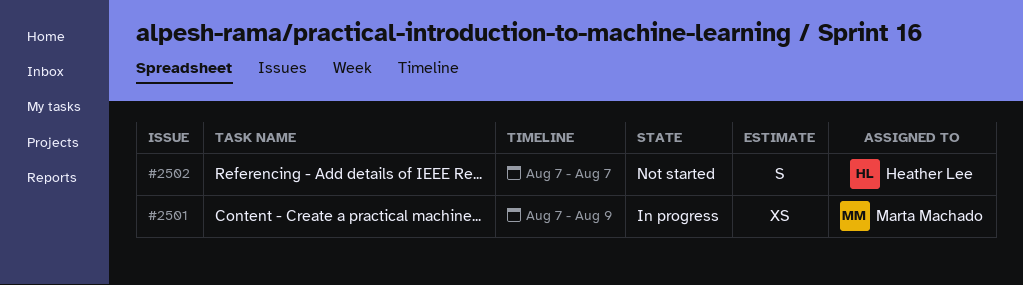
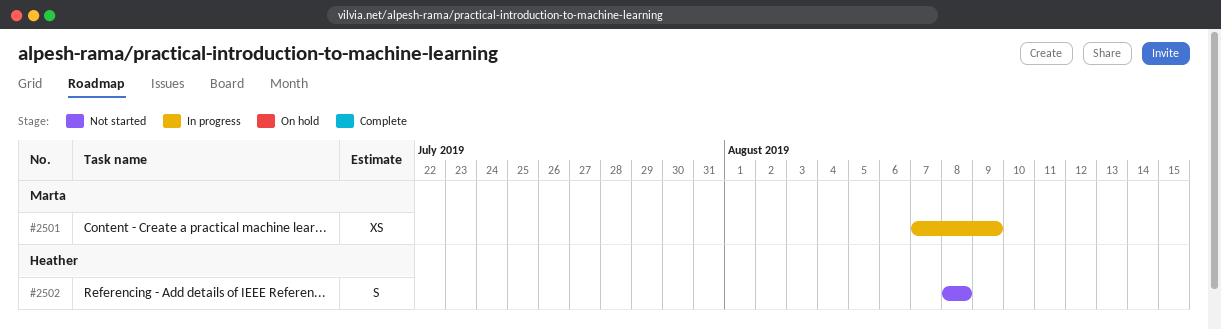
#2502, start: Aug 7 -> Aug 8
#2502, due: Aug 7 -> Aug 8

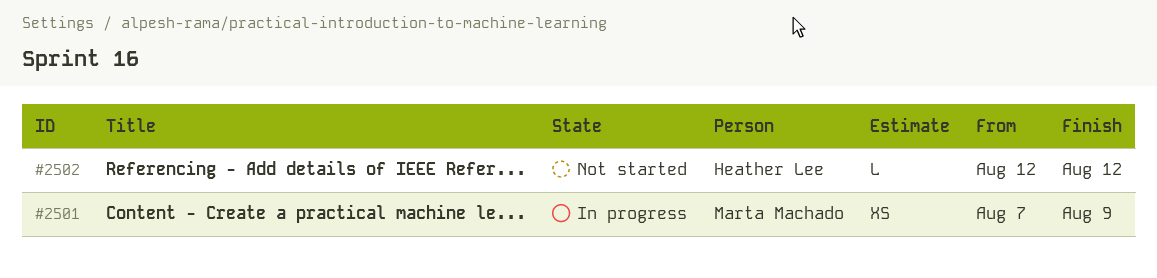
#2502, estimate: S -> L
#2502, start: Aug 8 -> Aug 12
#2502, due: Aug 8 -> Aug 12

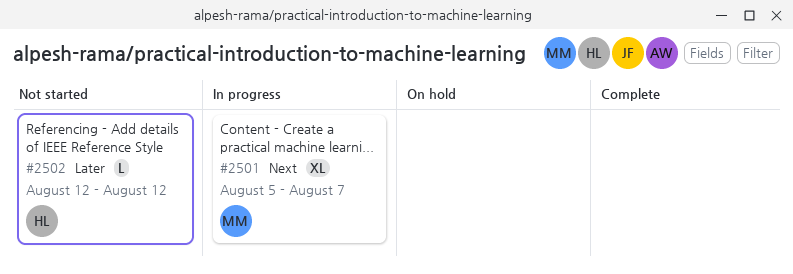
#2501, estimate: XS -> XL
#2501, start: Aug 7 -> Aug 5
#2501, due: Aug 9 -> Aug 7

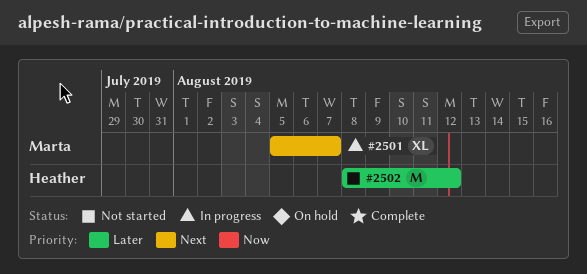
#2502, estimate: L -> M
#2502, start: Aug 12 -> Aug 8

